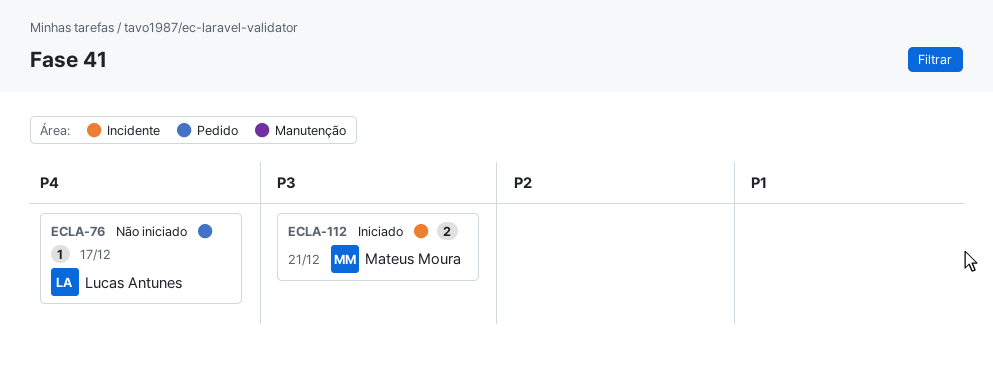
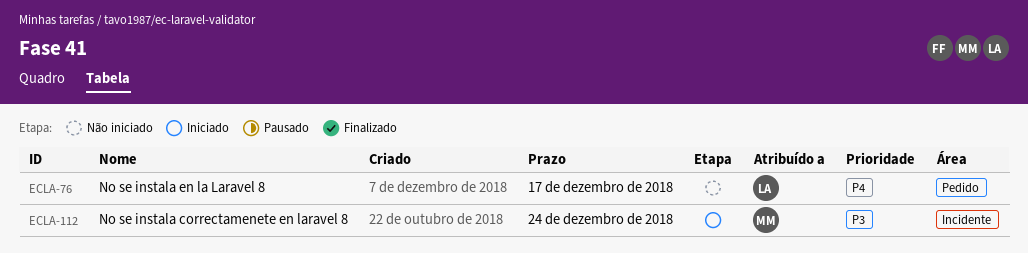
ECLA-112, due: Dec 21 -> Dec 24

